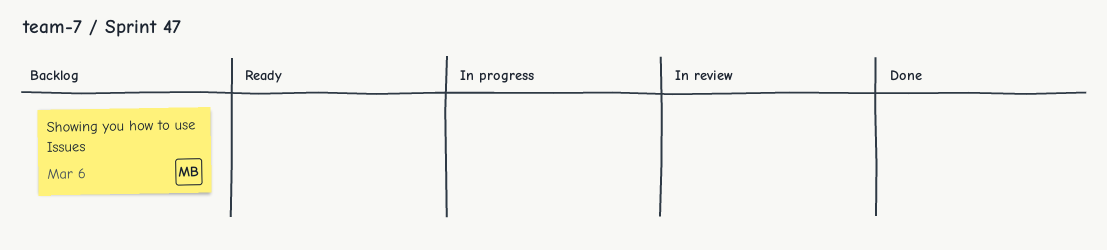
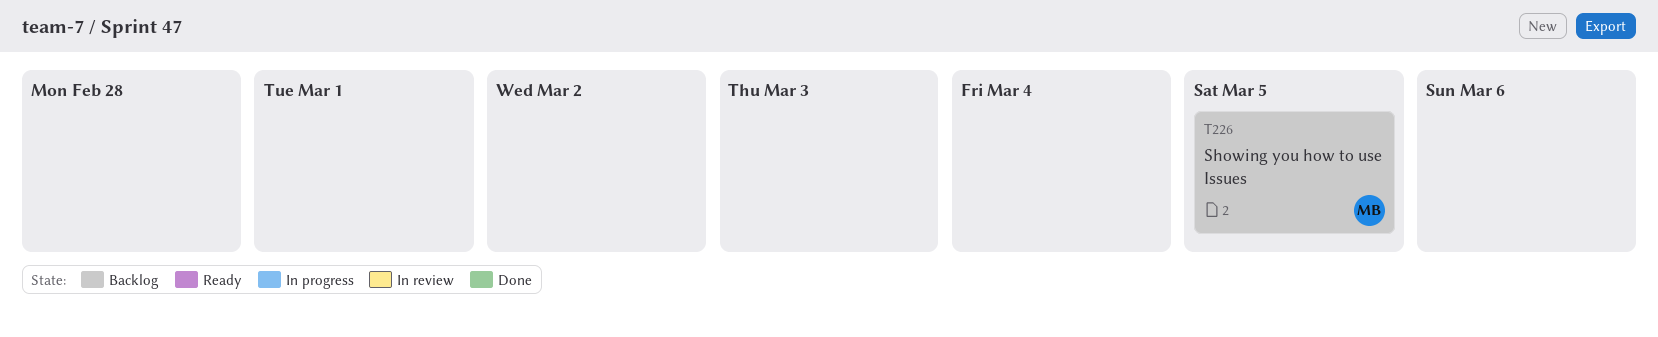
Showing you how to use Issues, due: Mar 6 -> Mar 5

